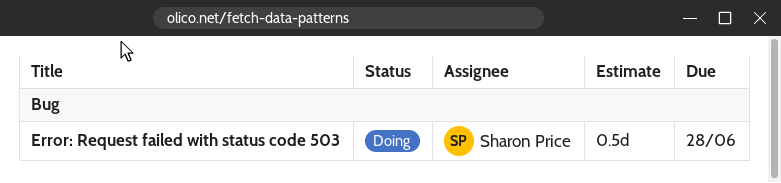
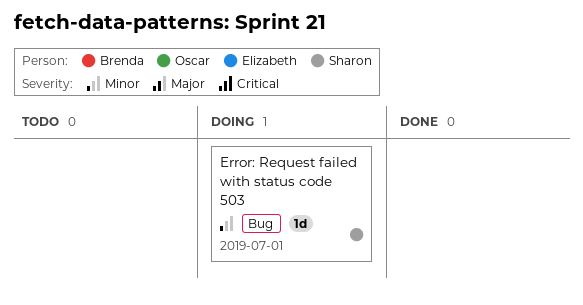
Error: Request failed with status code 503, estimate: 0.5d -> 1d
Error: Request failed with status code 503, due: Jun 28 -> Jul 1

